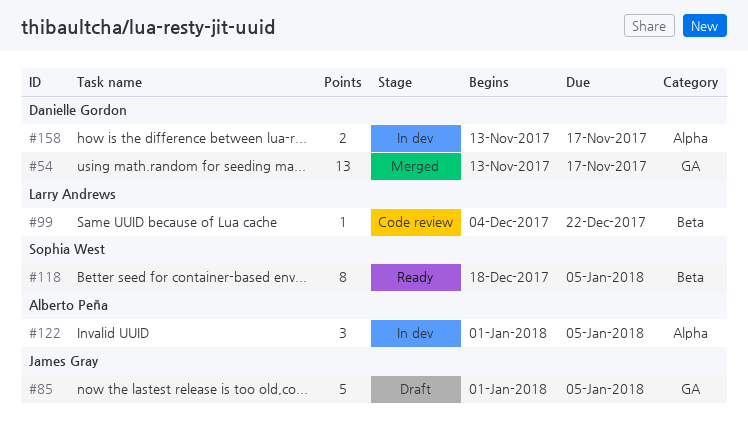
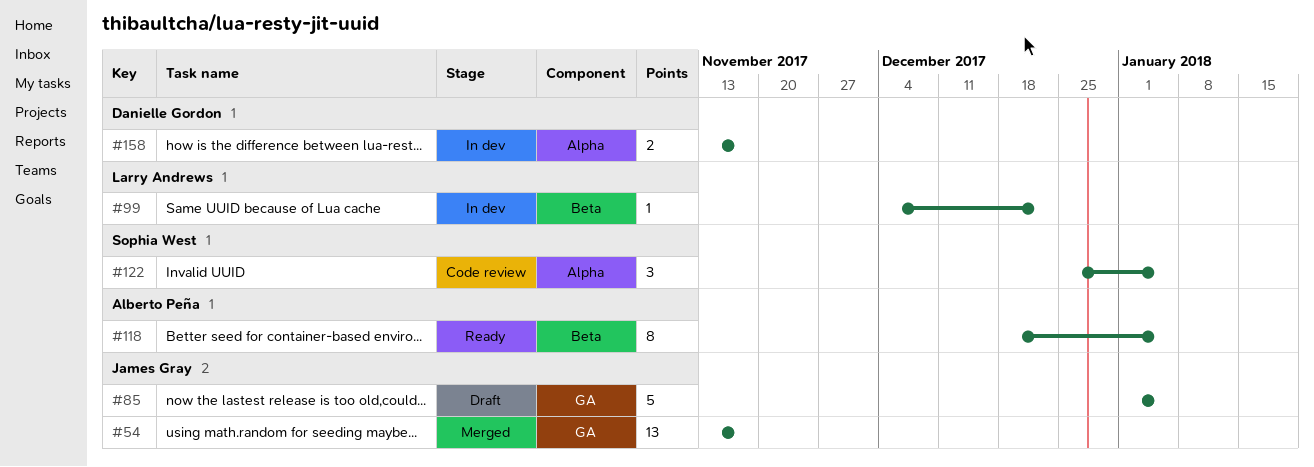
#54, owner: Danielle Gordon -> James Gray
#99, status: Code review -> In dev
#118, owner: Sophia West -> Alberto Peña
#122, status: In dev -> Code review
#122, owner: Alberto Peña -> Sophia West
#122, start: Jan 1 -> Dec 25

